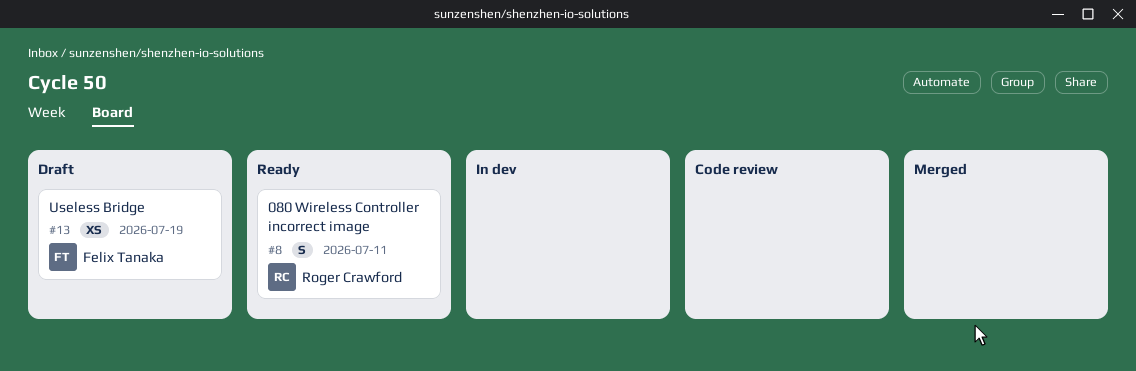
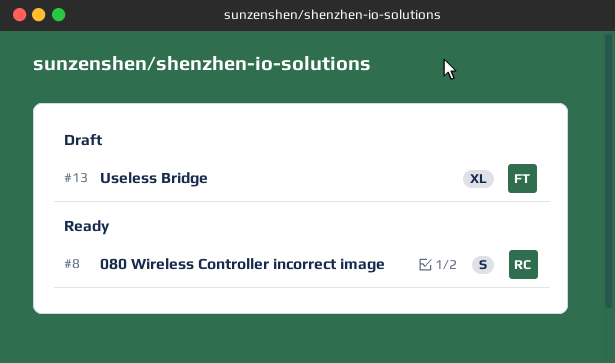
#13, estimate: XS -> XL

